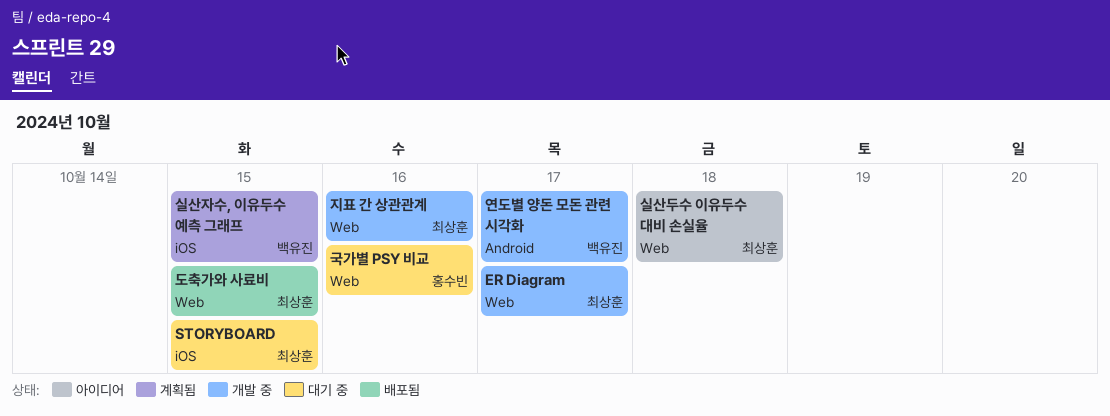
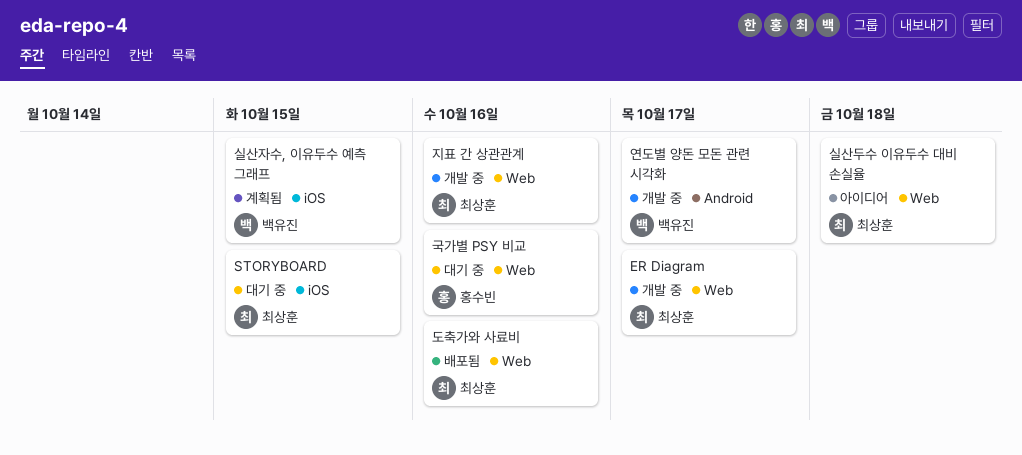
도축가와 사료비, due: Oct 15 -> Oct 16

